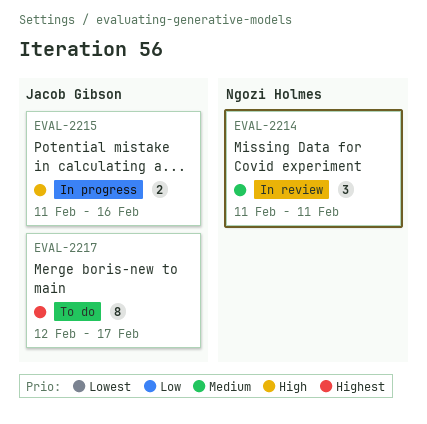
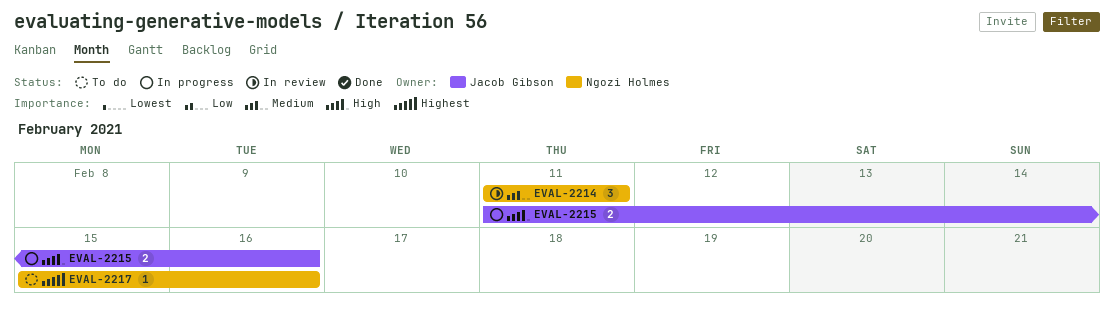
EVAL-2217, owner: Jacob Gibson -> Ngozi Holmes
EVAL-2217, estimate: 8 -> 1
EVAL-2217, start: Feb 12 -> Feb 15
EVAL-2217, due: Feb 17 -> Feb 16

